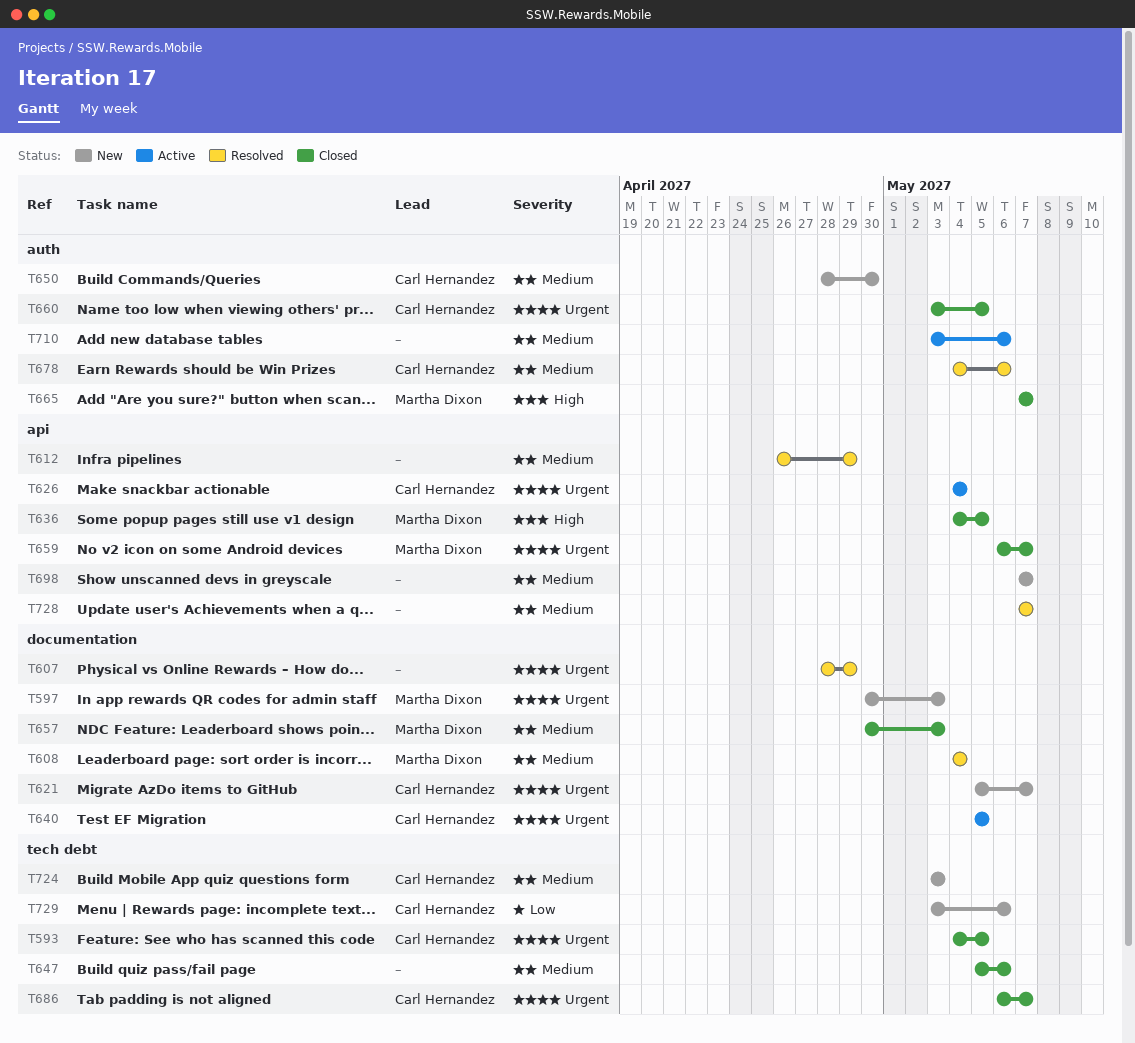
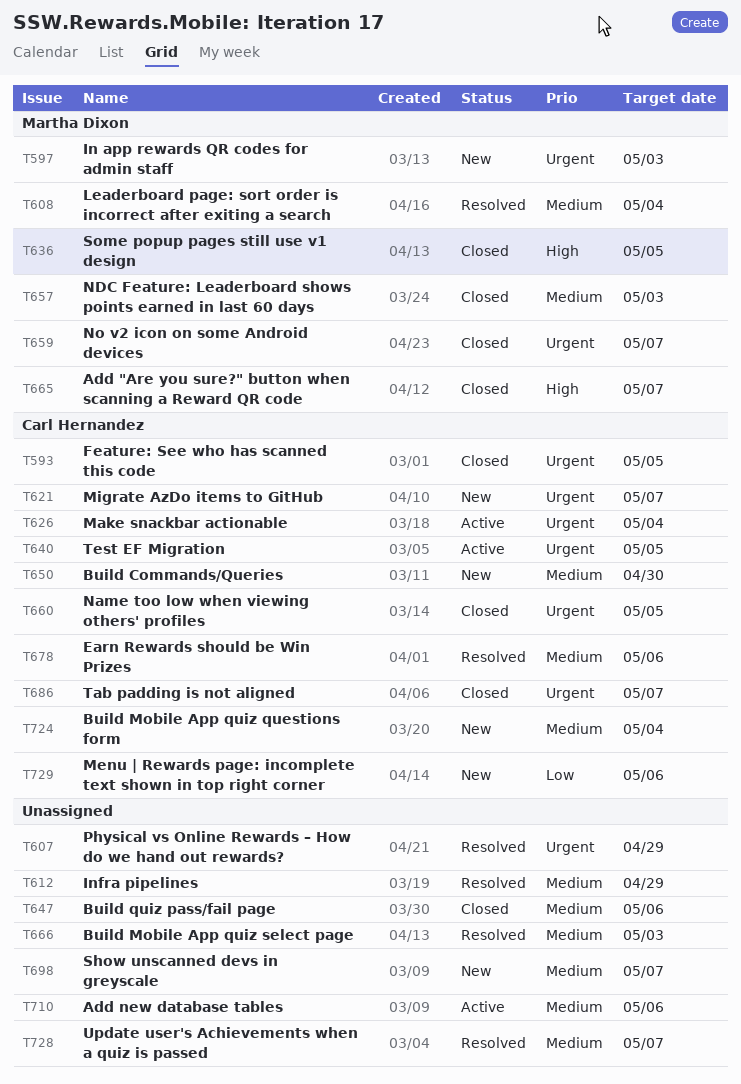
T666: none -> present
T724, due: May 3 -> May 4

